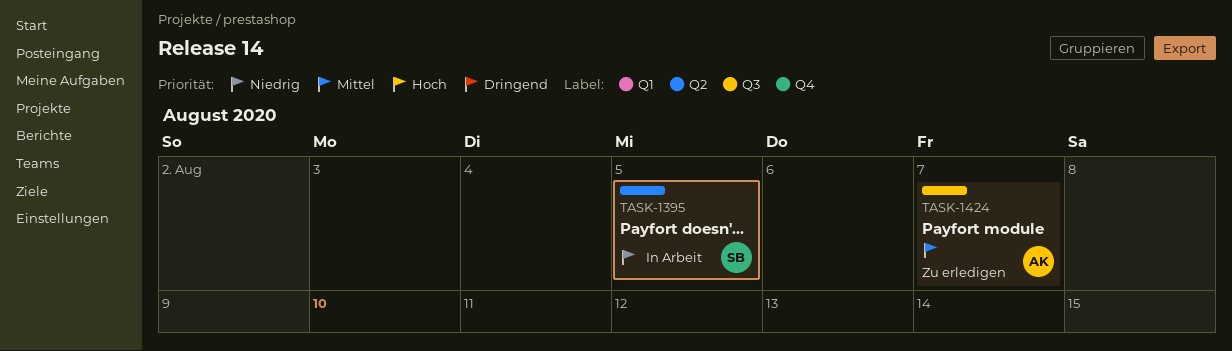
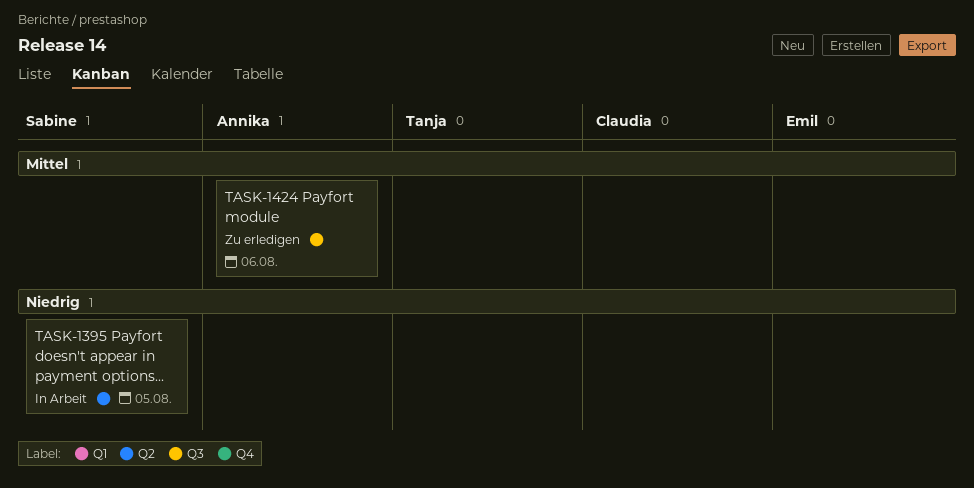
TASK-1424, due: Aug 7 -> Aug 6

